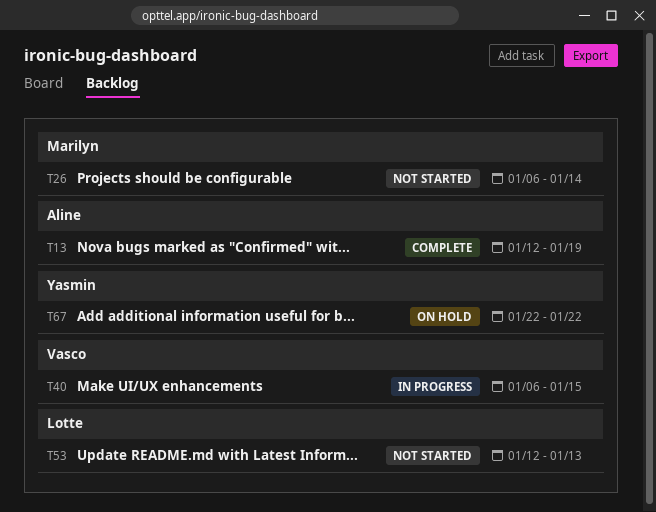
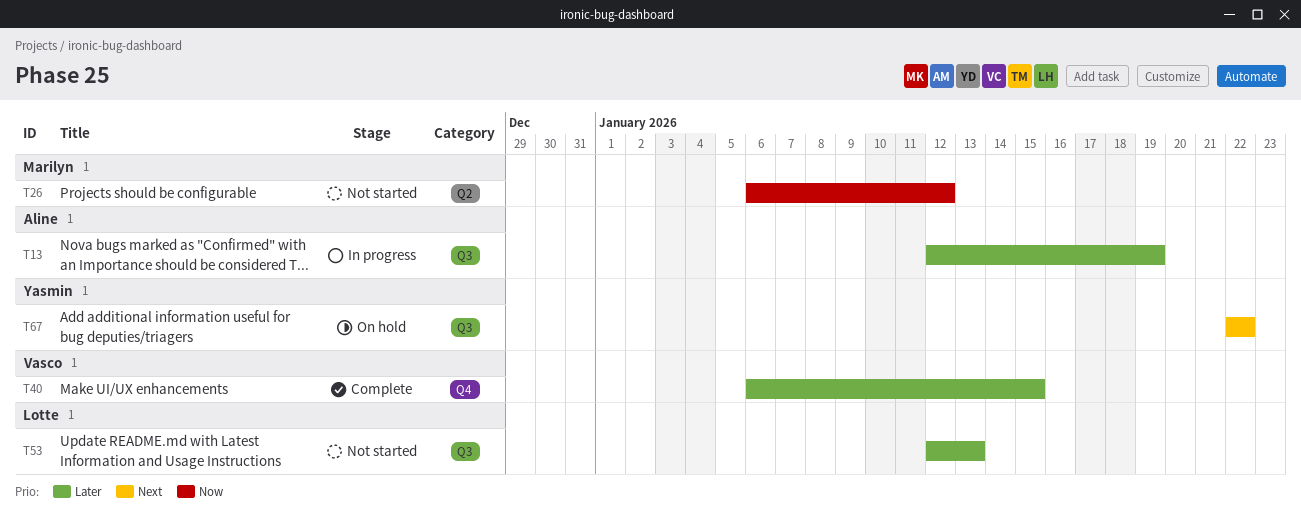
T13, status: Complete -> In progress
T26, due: Jan 14 -> Jan 12
T40, status: In progress -> Complete

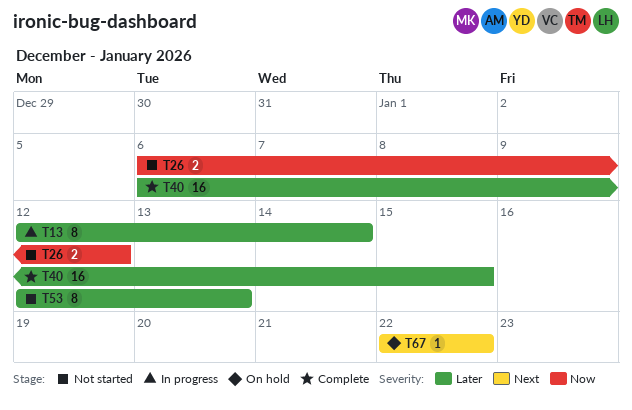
T13, due: Jan 19 -> Jan 14

